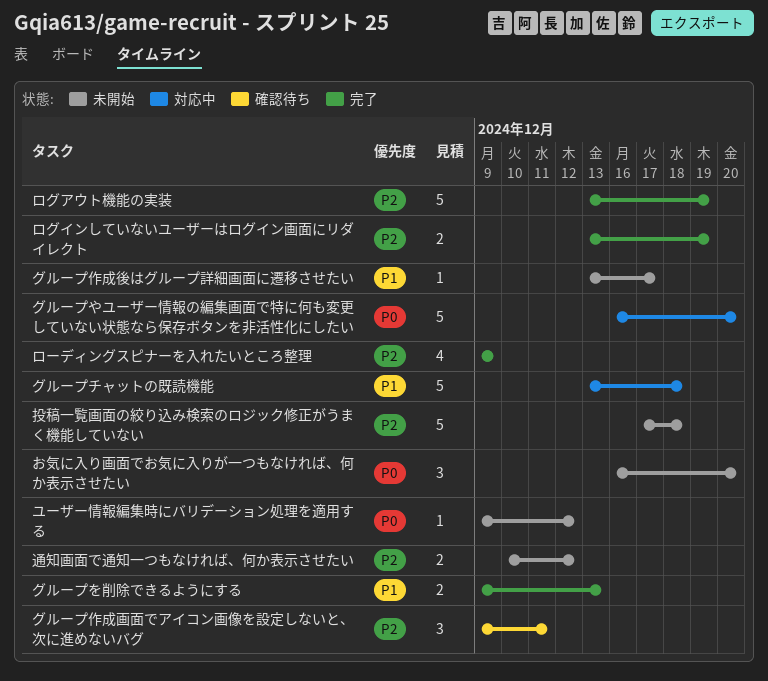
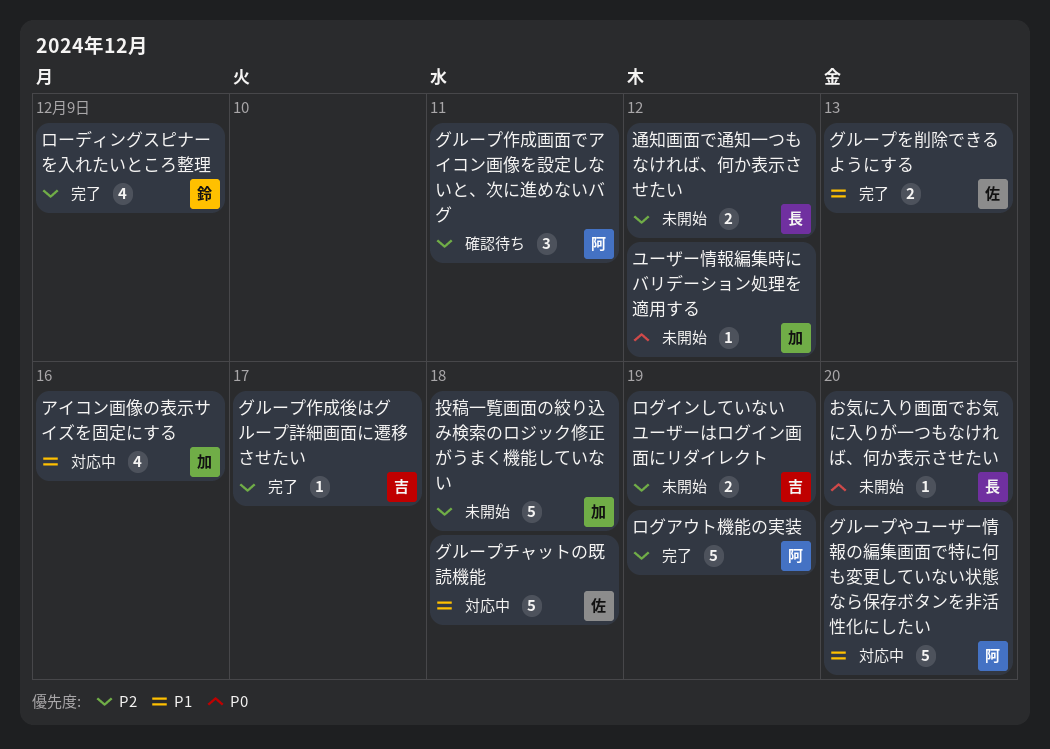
お気に入り画面でお気に入りが一つもなければ、何か表示させたい, estimate: 3 -> 1
アイコン画像の表示サイズを固定にする: none -> present
グループやユーザー情報の編集画面で特に何も変更していない状態なら保存ボタンを非活性化にしたい, priority: P0 -> P1
グループ作成後はグループ詳細画面に遷移させたい, status: 未開始 -> 完了
グループ作成後はグループ詳細画面に遷移させたい, priority: P1 -> P2
ログインしていないユーザーはログイン画面にリダイレクト, status: 完了 -> 未開始

